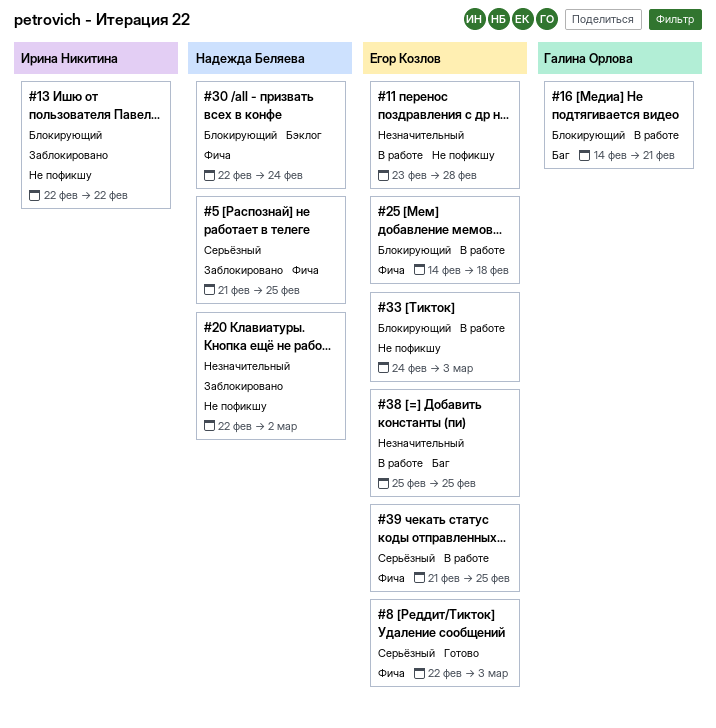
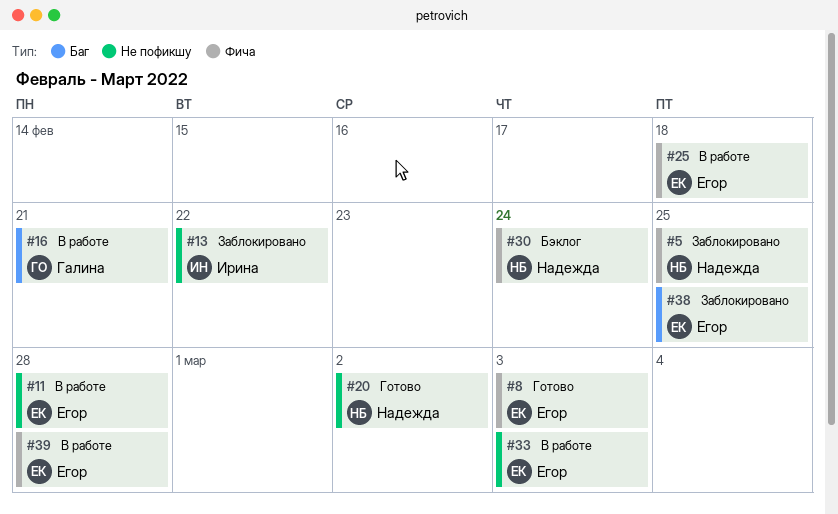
#20, status: Заблокировано -> Готово
#38, status: В работе -> Заблокировано
#39, due: Feb 25 -> Feb 28

